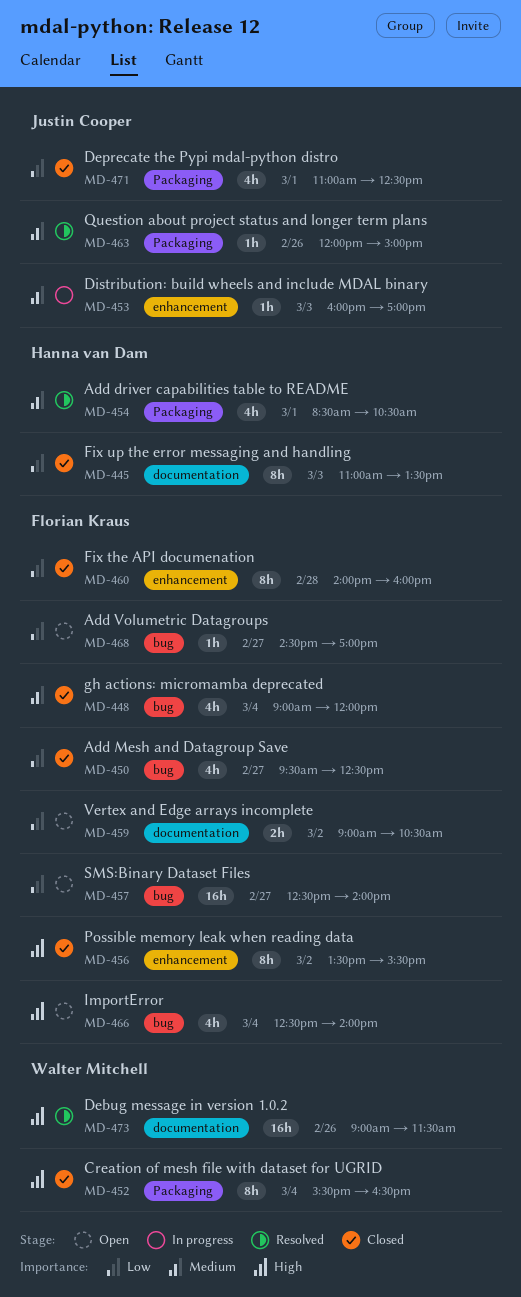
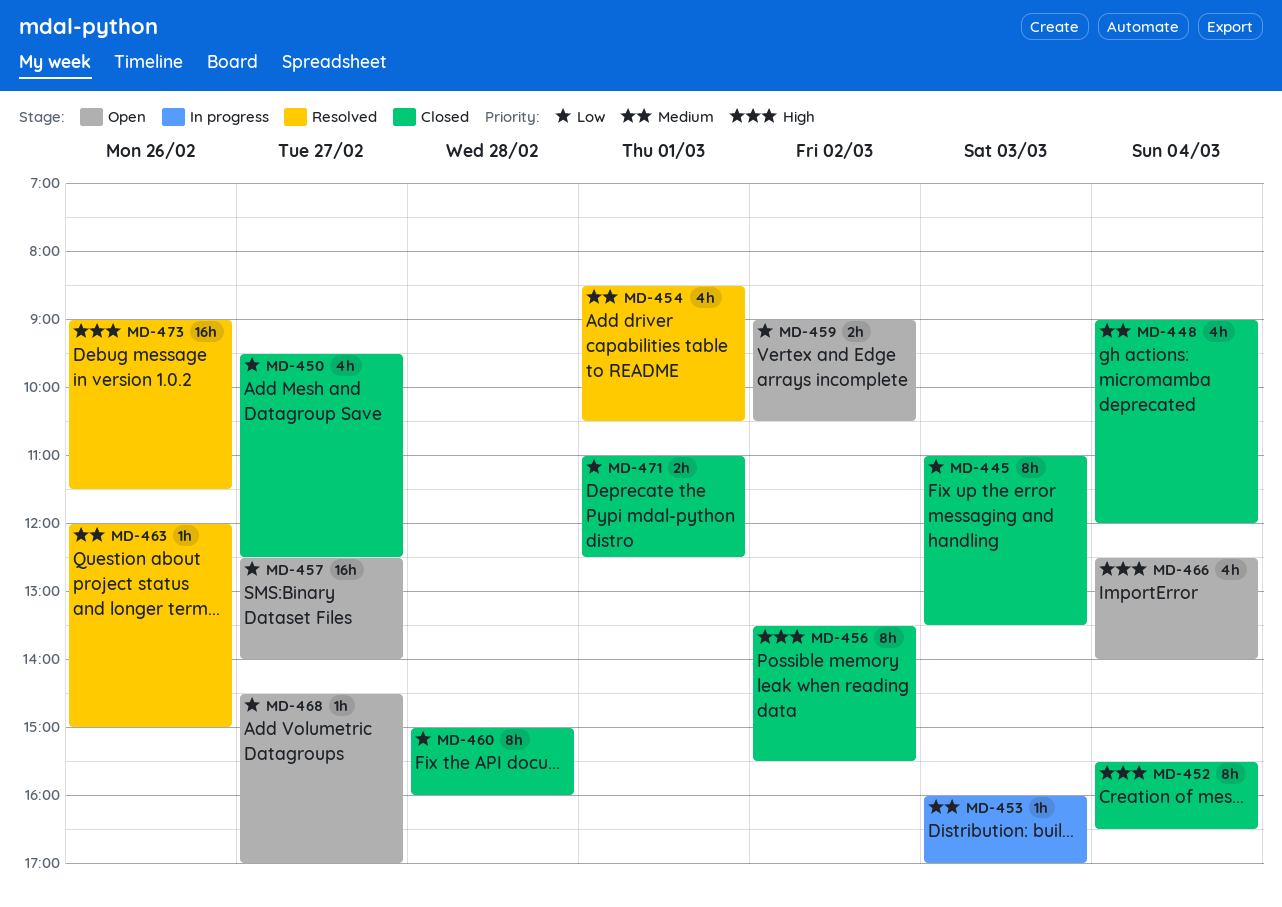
MD-460, begins: 14:00 -> 15:00
MD-471, estimate: 4h -> 2h

